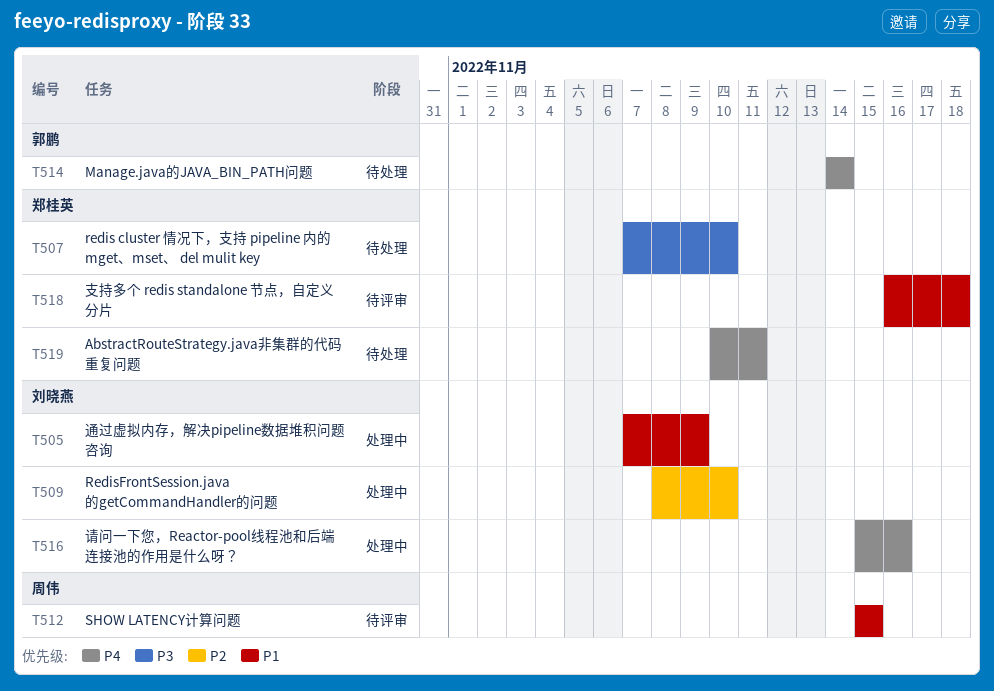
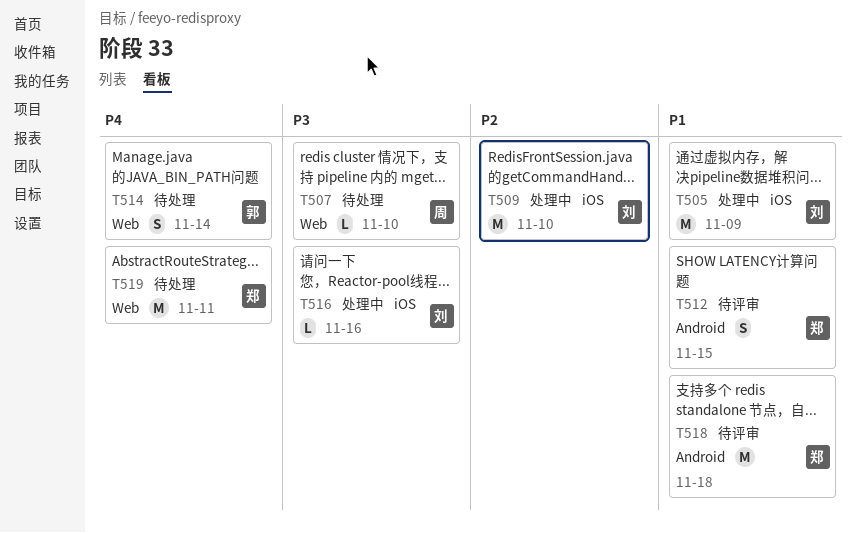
T507, owner: 郑桂英 -> 周伟
T512, owner: 周伟 -> 郑桂英
T516, priority: P4 -> P3

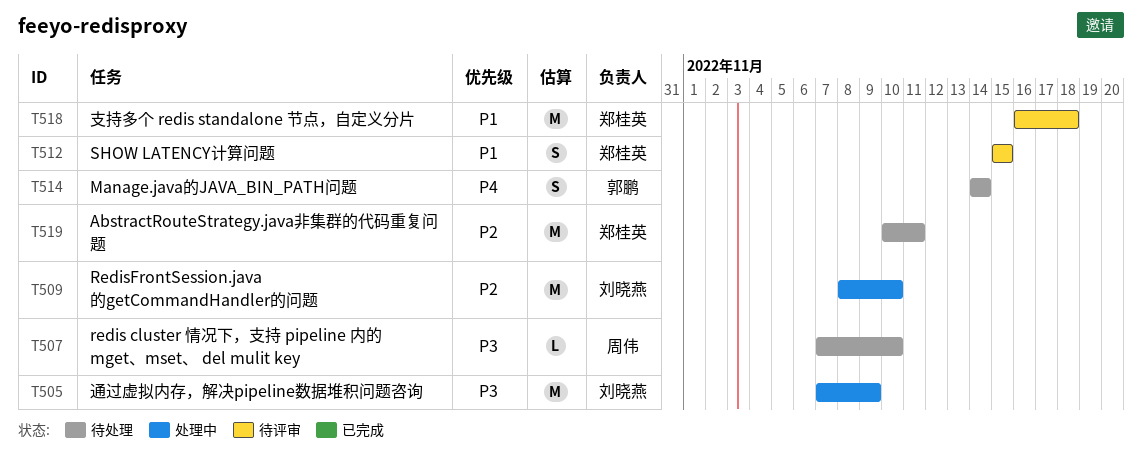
T505, priority: P1 -> P3
T516: present -> none
T519, priority: P4 -> P2

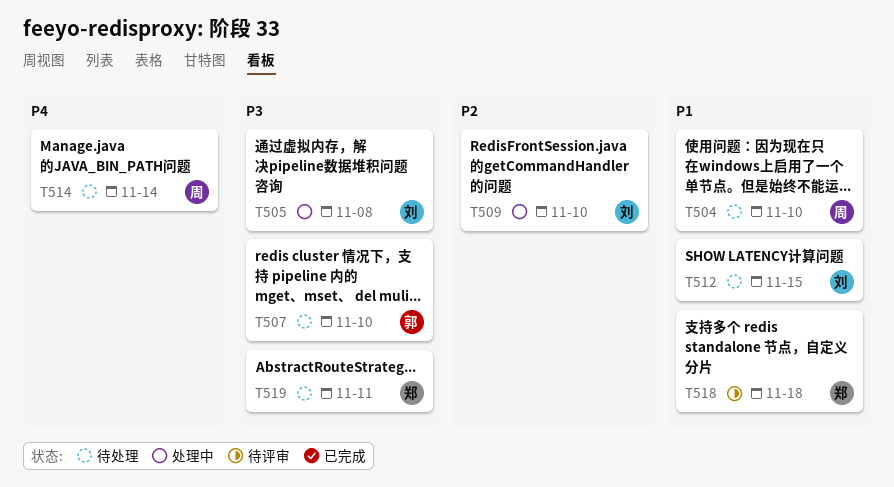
T504: none -> present
T505, due: Nov 9 -> Nov 8
T507, owner: 周伟 -> 郭鹏
T512, status: 待评审 -> 待处理
T512, owner: 郑桂英 -> 刘晓燕
T514, owner: 郭鹏 -> 周伟
T519, priority: P2 -> P3

